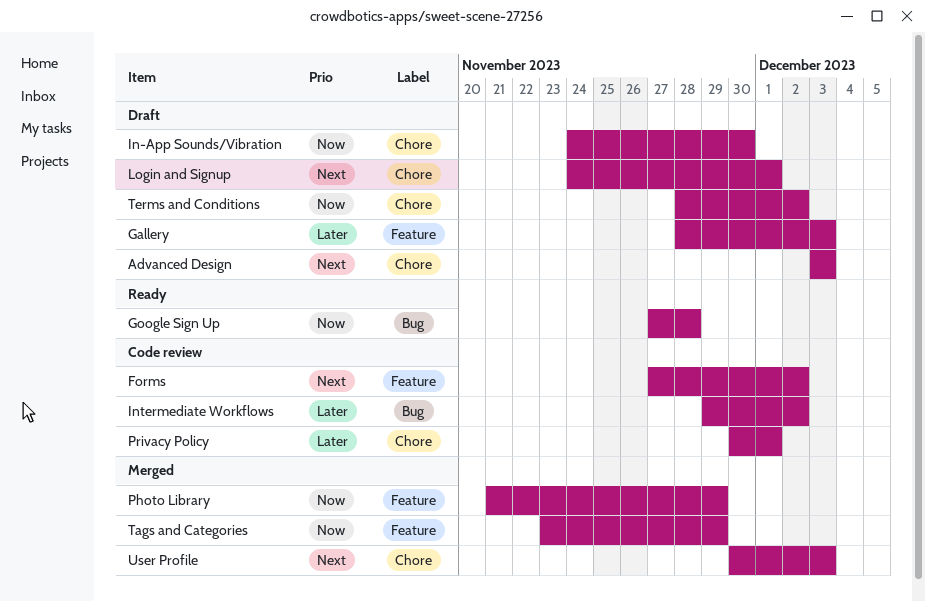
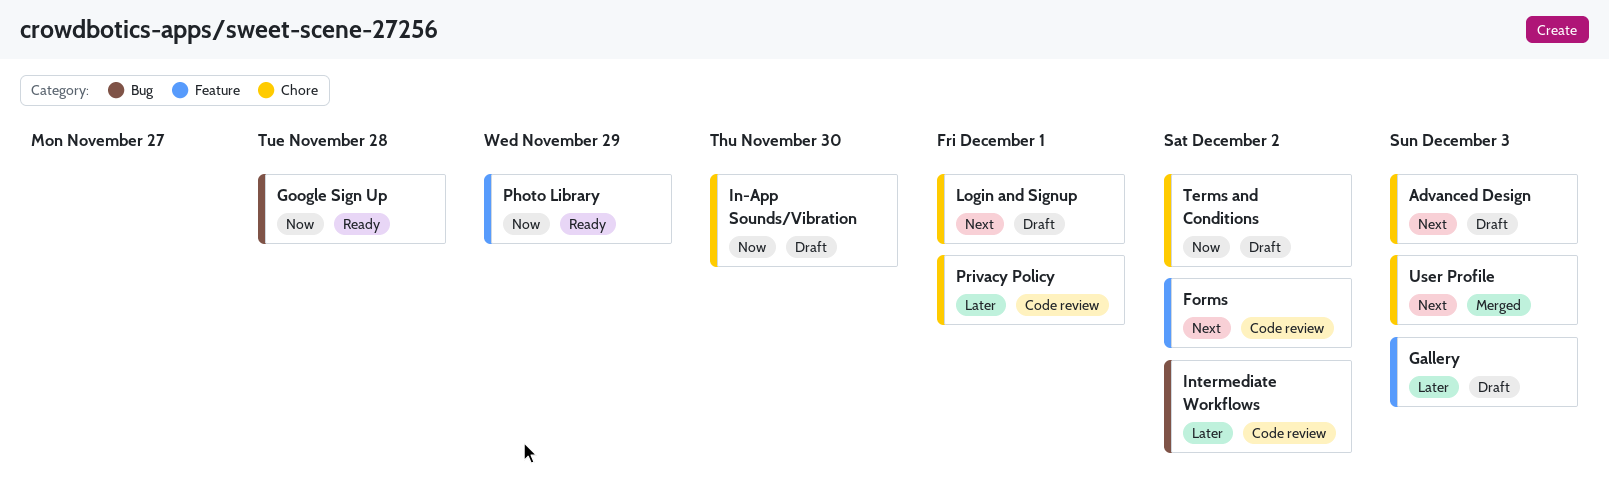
Photo Library, status: Merged -> Ready
Tags and Categories: present -> none

